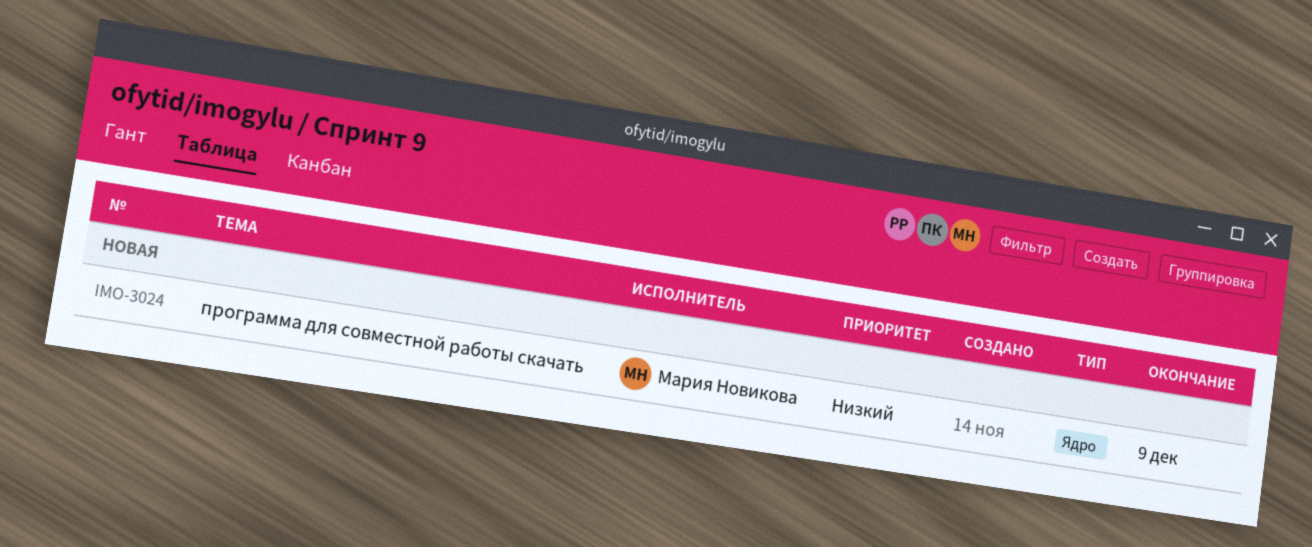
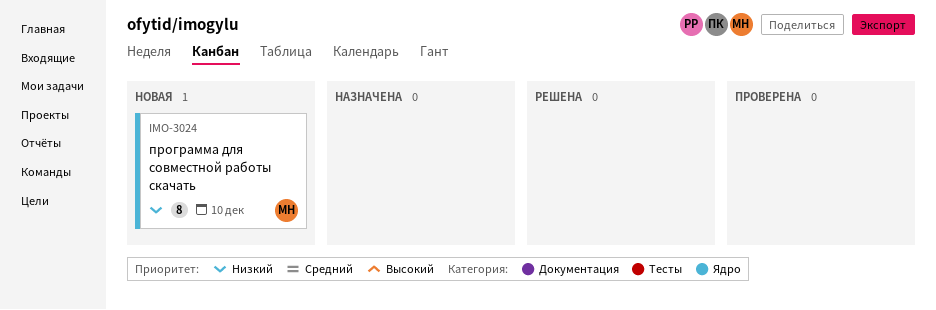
IMO-3024, due: Dec 9 -> Dec 10

